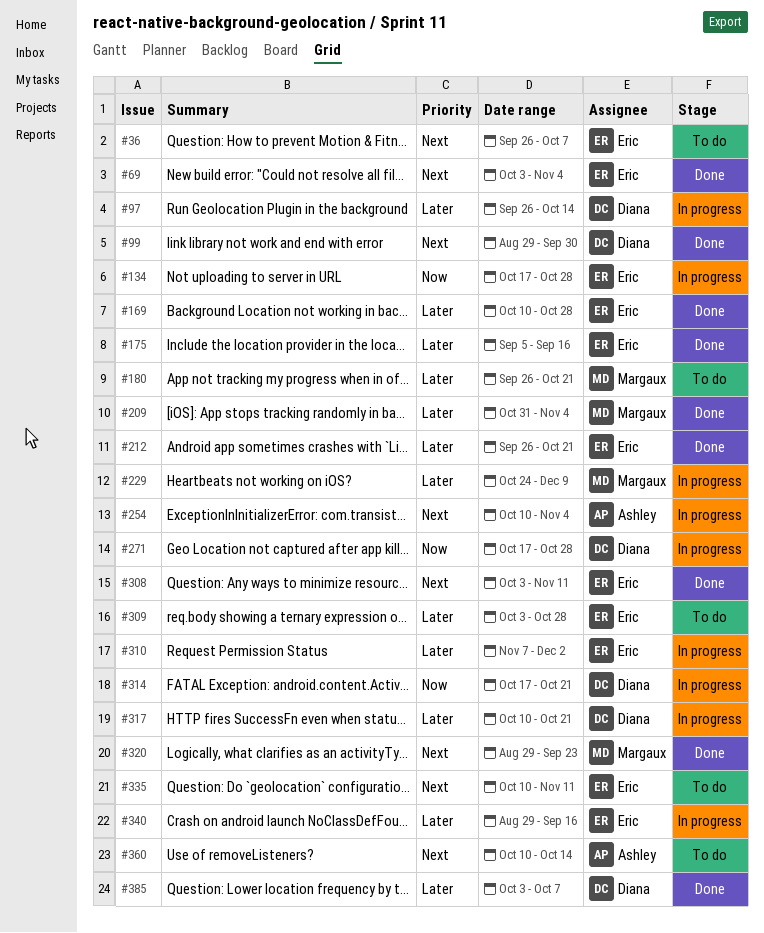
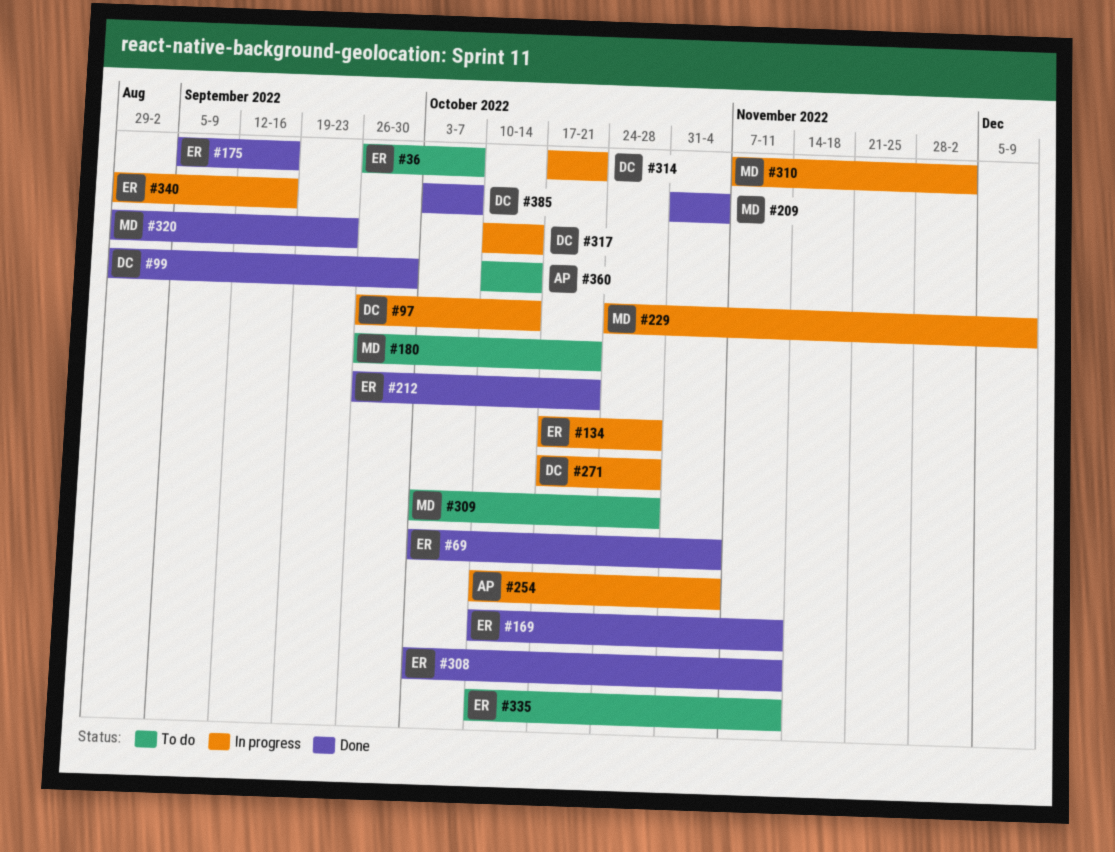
#169, due: Oct 28 -> Nov 11
#309, owner: Eric -> Margaux
#310, owner: Eric -> Margaux
#317, due: Oct 21 -> Oct 14

